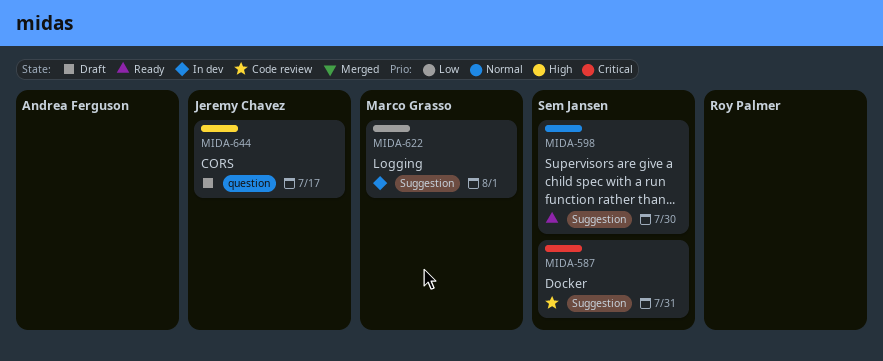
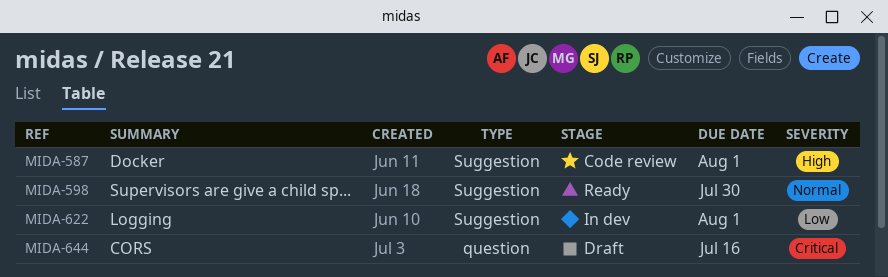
MIDA-587, priority: Critical -> High
MIDA-587, due: Jul 31 -> Aug 1
MIDA-644, priority: High -> Critical
MIDA-644, due: Jul 17 -> Jul 16

